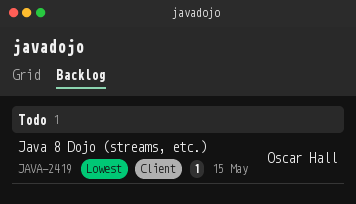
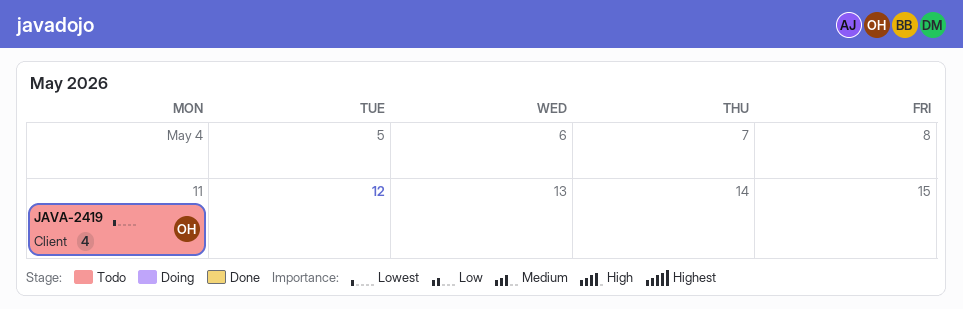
JAVA-2419, estimate: 1 -> 4
JAVA-2419, due: May 15 -> May 11

